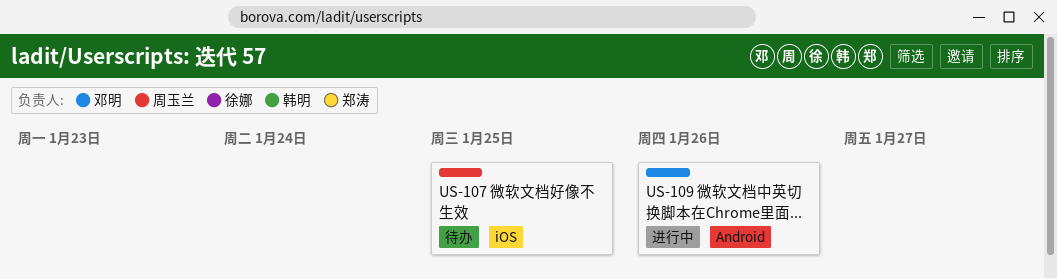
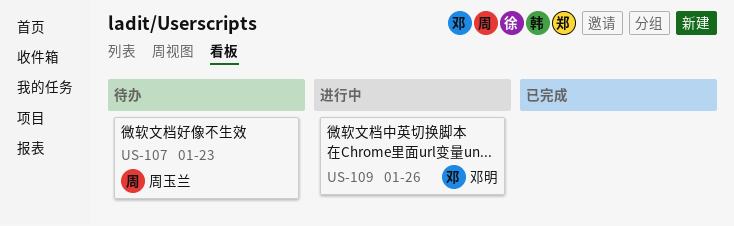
US-107, due: Jan 25 -> Jan 23

